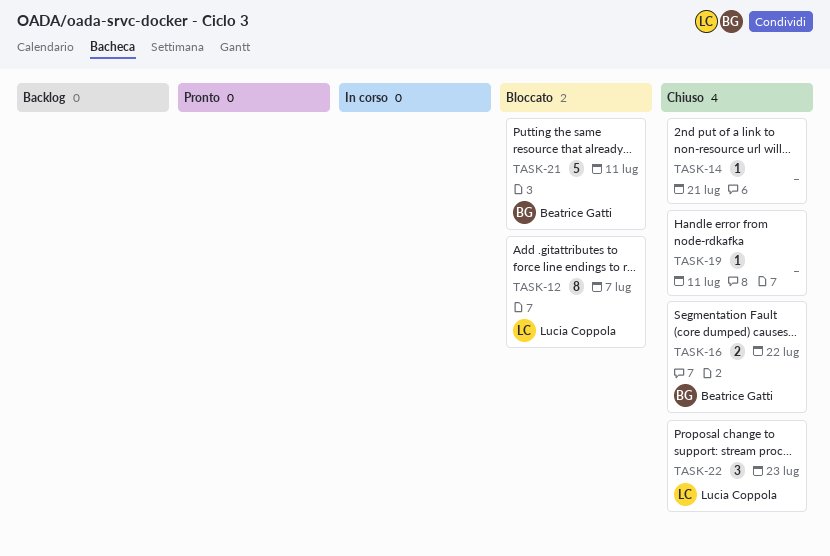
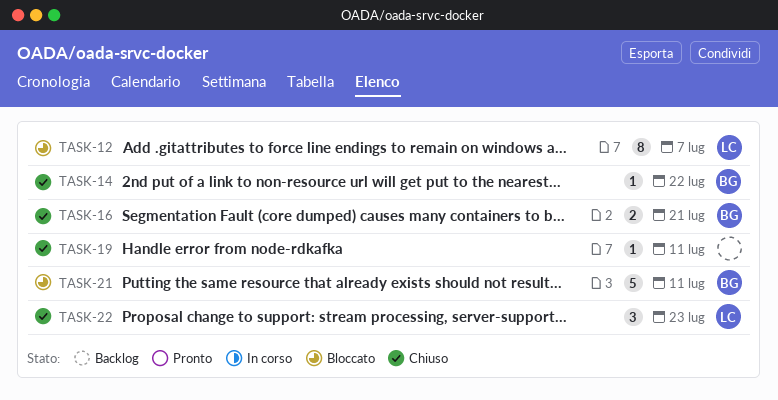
TASK-14, owner: none -> Beatrice Gatti
TASK-14, due: Jul 21 -> Jul 22
TASK-16, due: Jul 22 -> Jul 21

